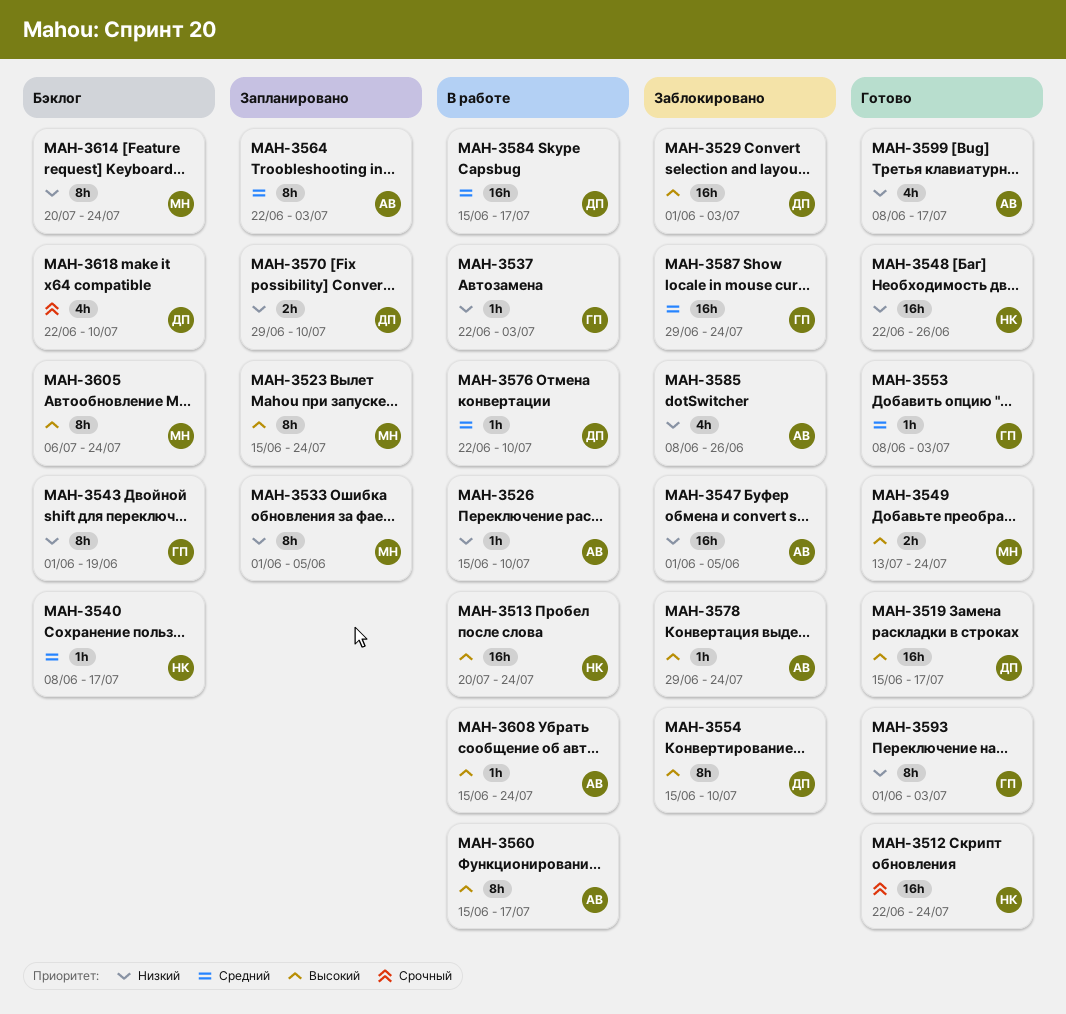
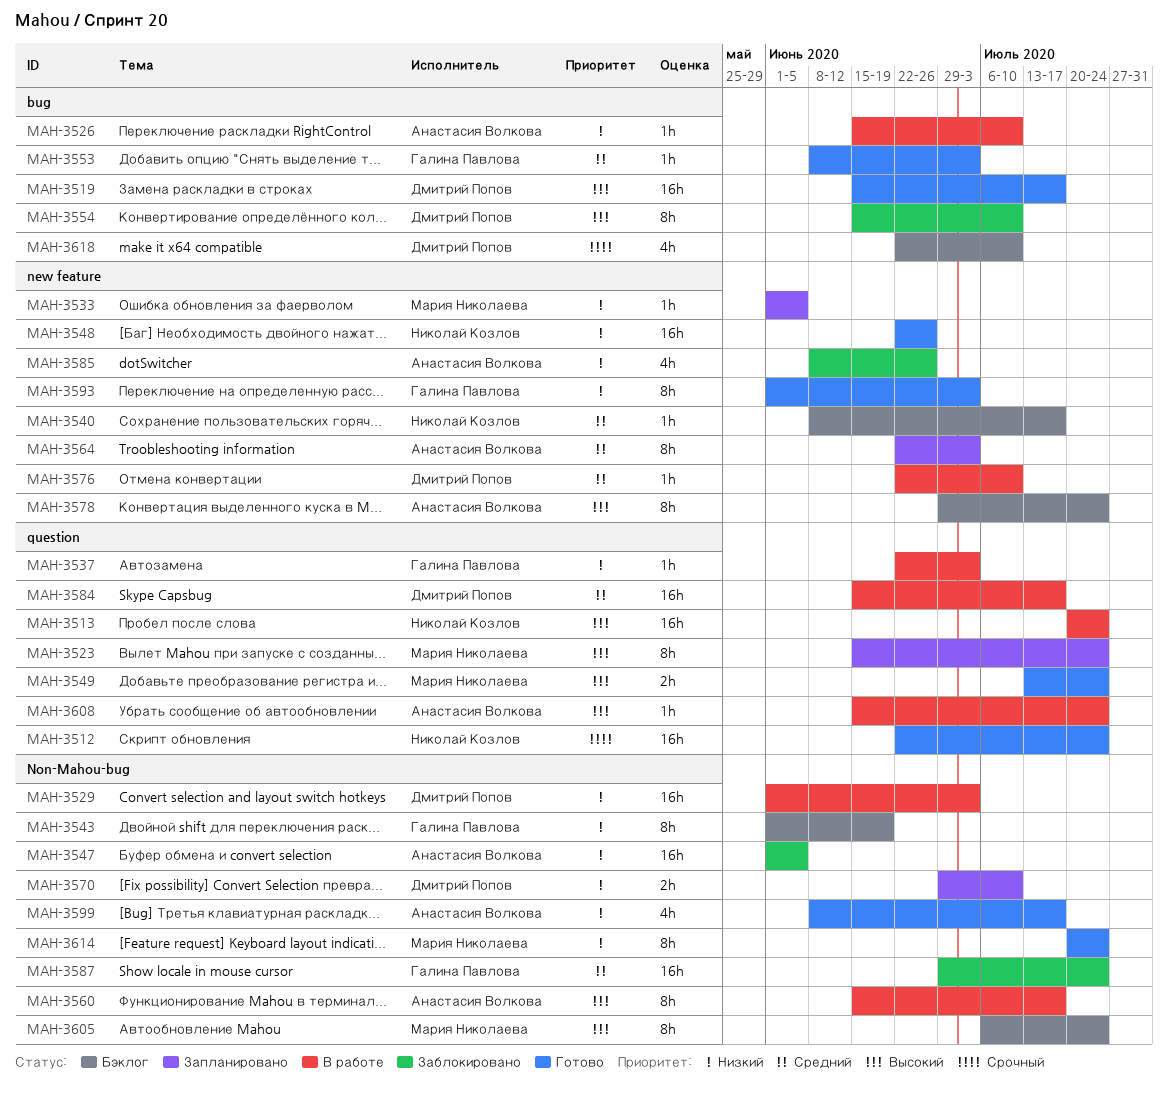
MAH-3529, status: Заблокировано -> В работе
MAH-3529, priority: Высокий -> Низкий
MAH-3533, estimate: 8h -> 1h
MAH-3578, status: Заблокировано -> Бэклог
MAH-3578, estimate: 1h -> 8h
MAH-3614, status: Бэклог -> Готово

